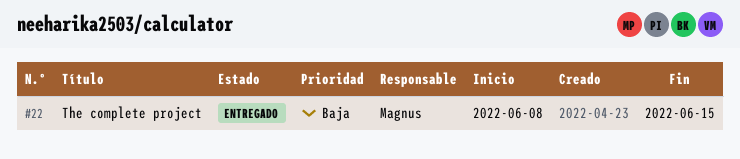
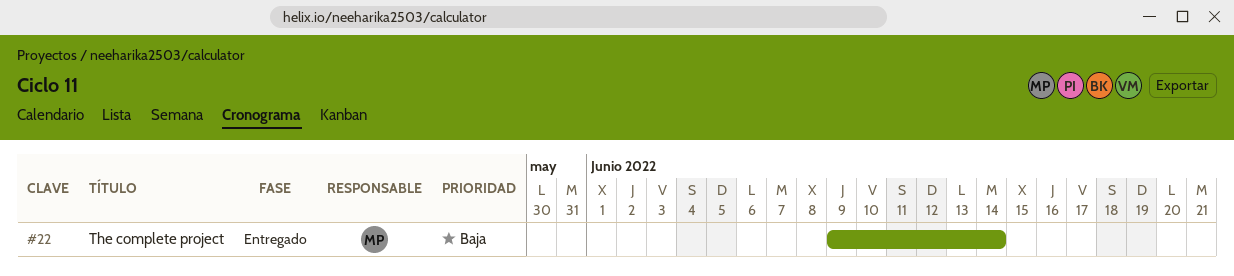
#22, start: Jun 8 -> Jun 9
#22, due: Jun 15 -> Jun 14

